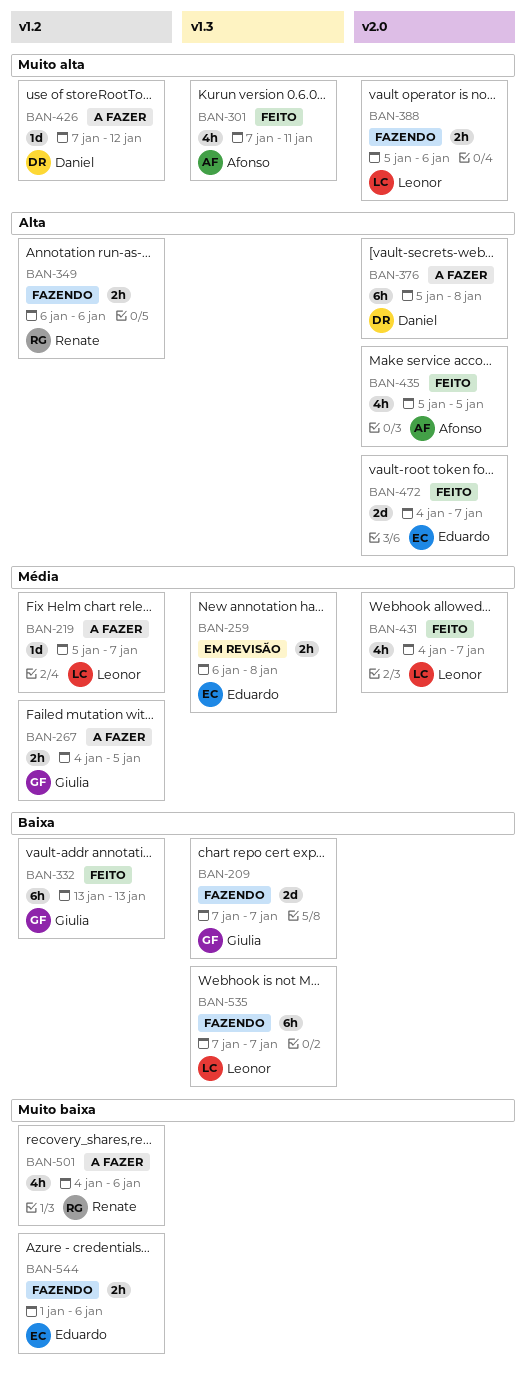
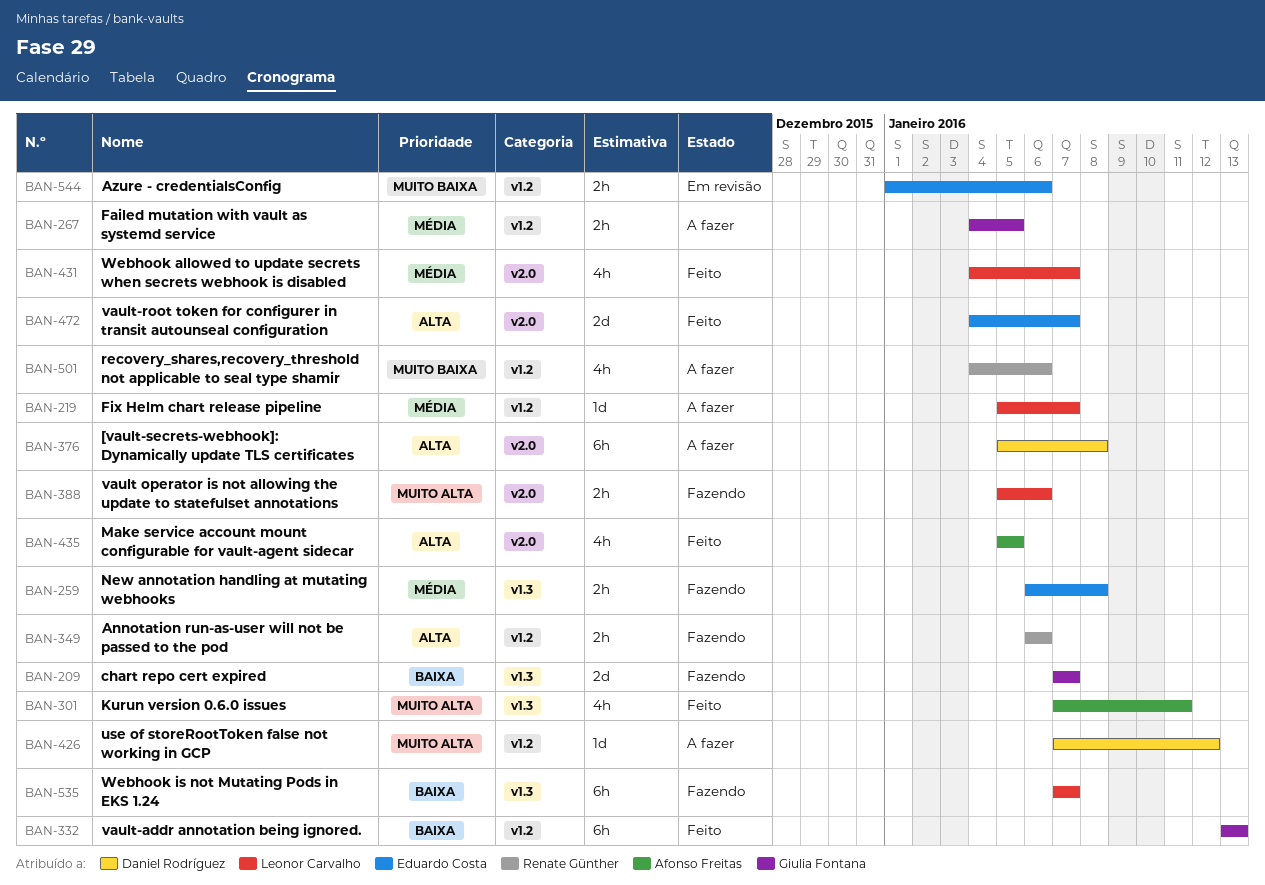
BAN-259, status: Em revisão -> Fazendo
BAN-544, status: Fazendo -> Em revisão

